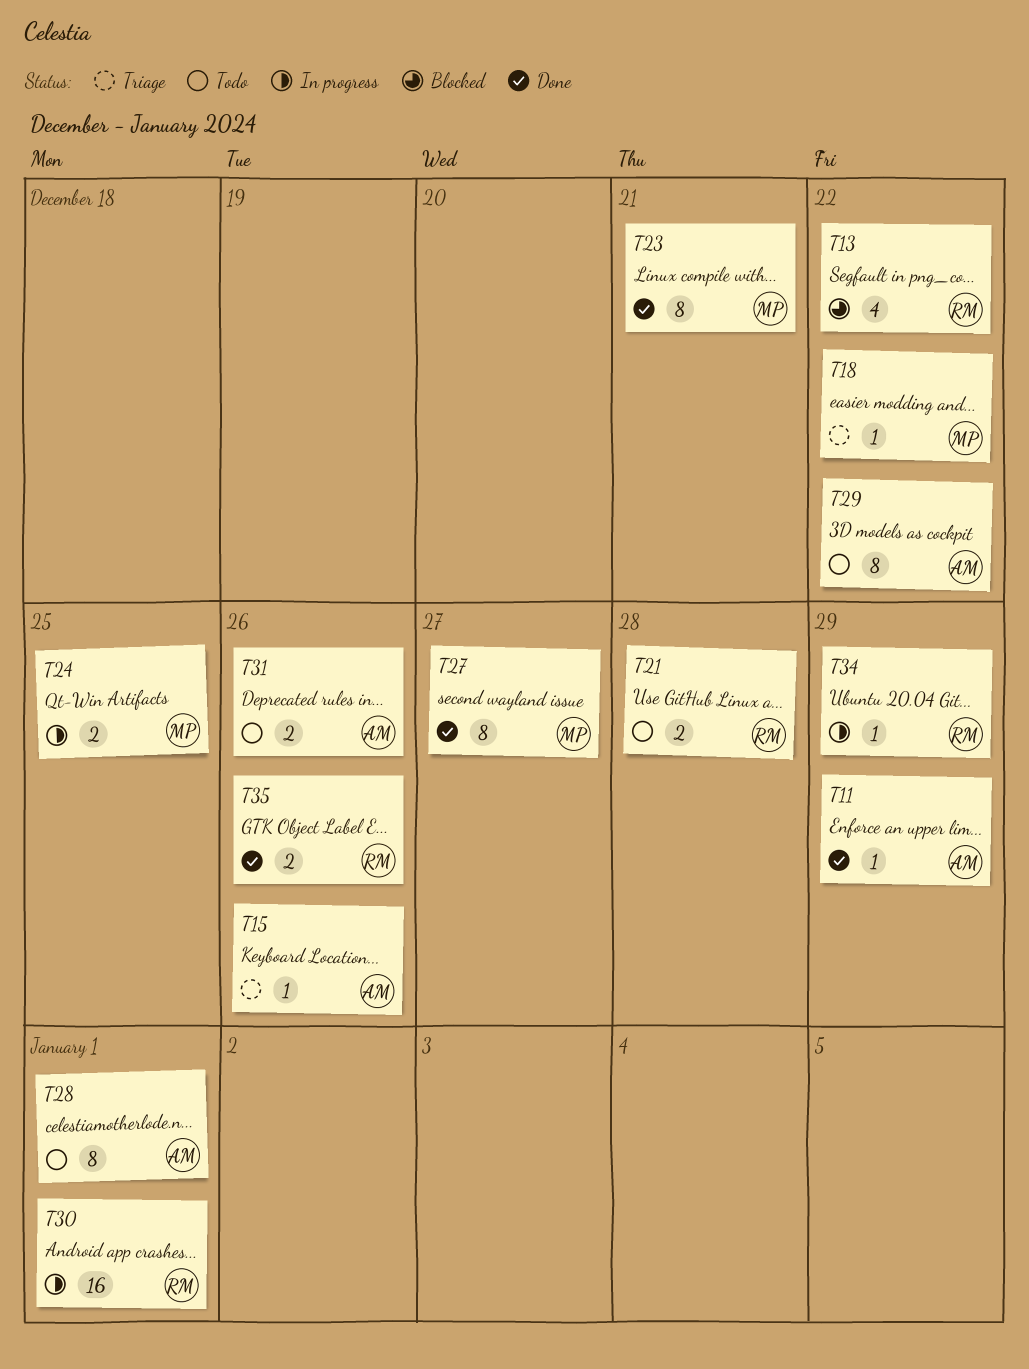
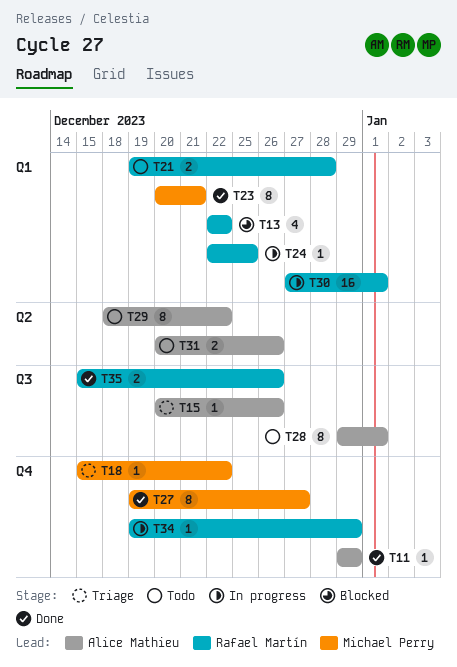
T24, owner: Michael Perry -> Rafael Martín
T24, estimate: 2 -> 1

